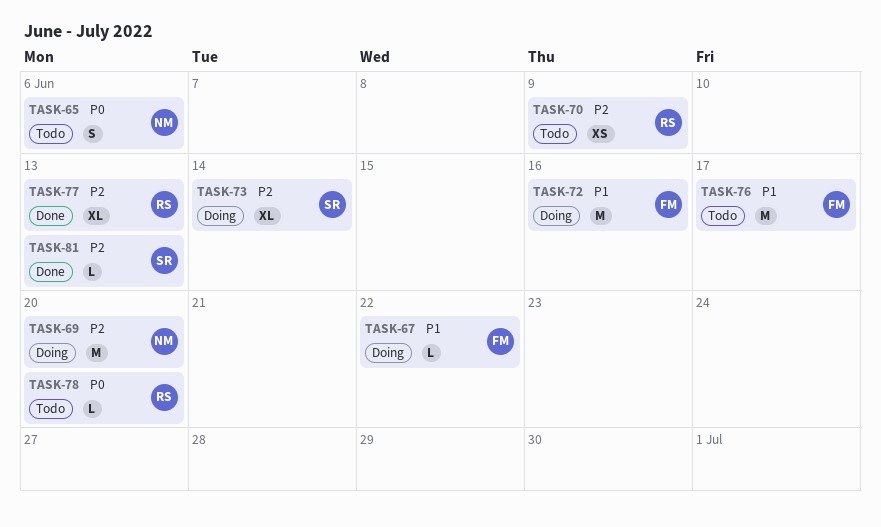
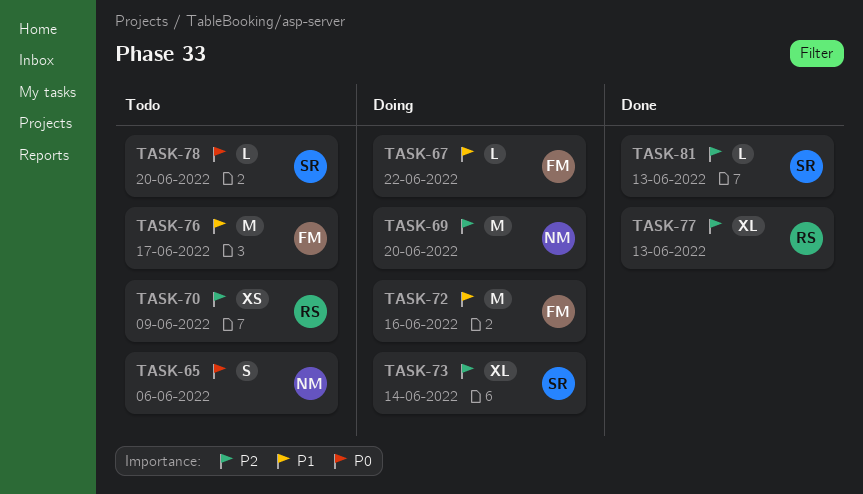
TASK-78, owner: RS -> SR

